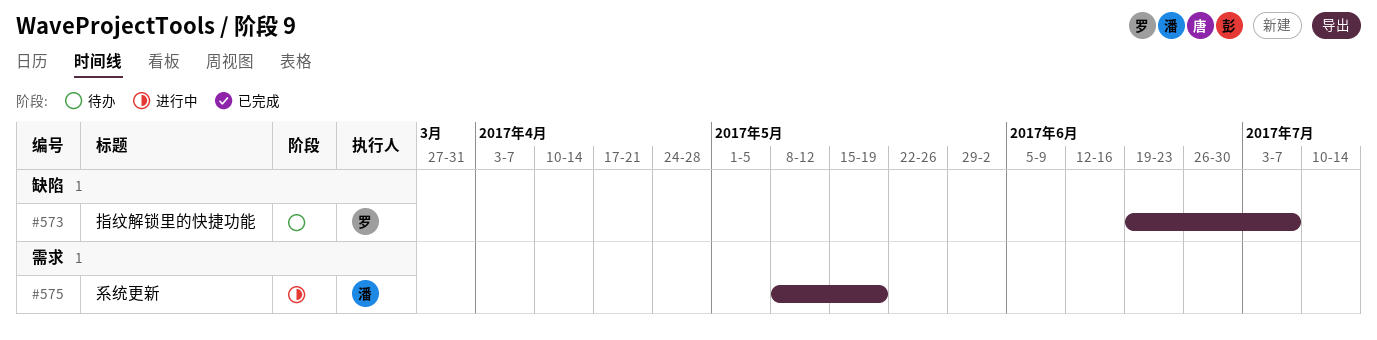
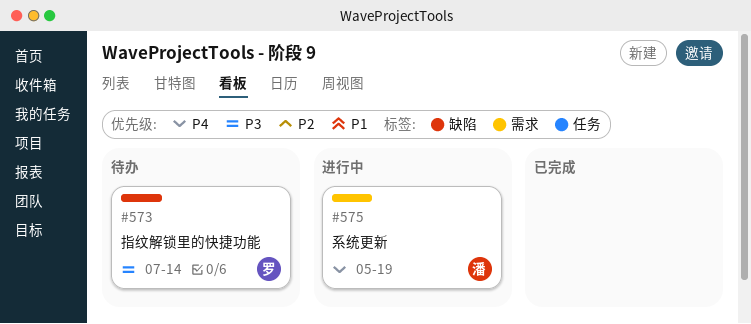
#573, due: Jul 7 -> Jul 14

